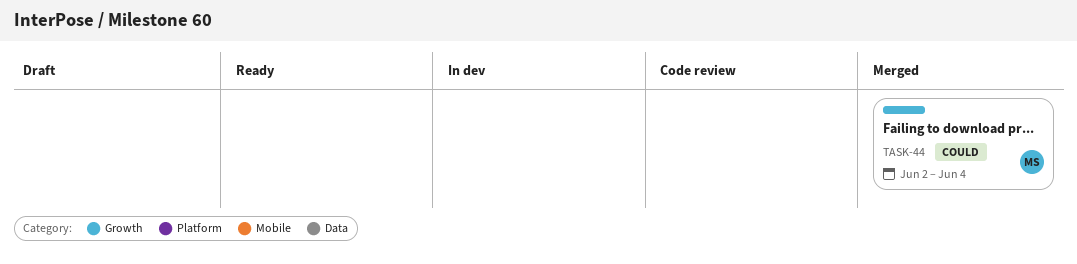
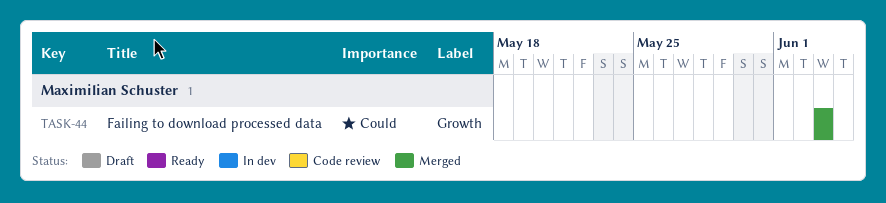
TASK-44, start: Jun 2 -> Jun 3
TASK-44, due: Jun 4 -> Jun 3

